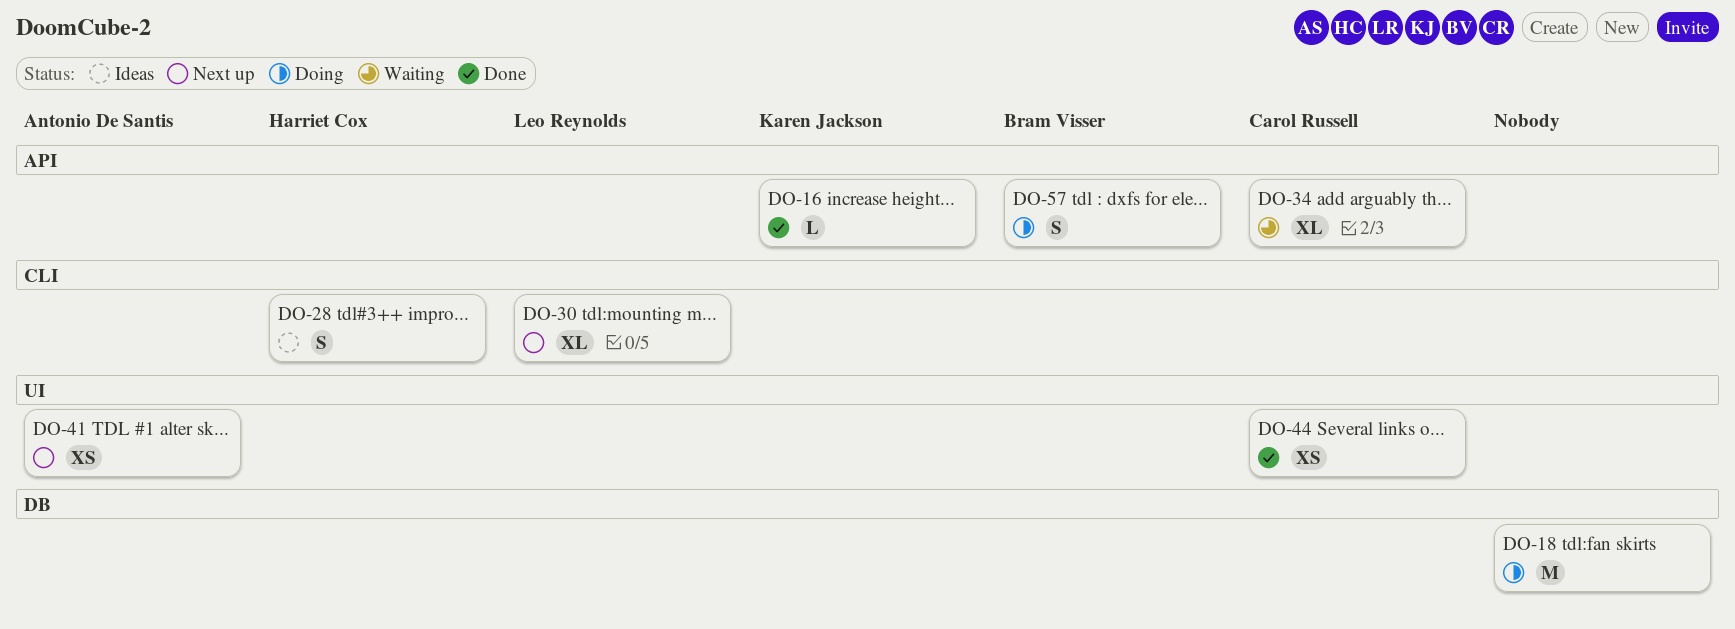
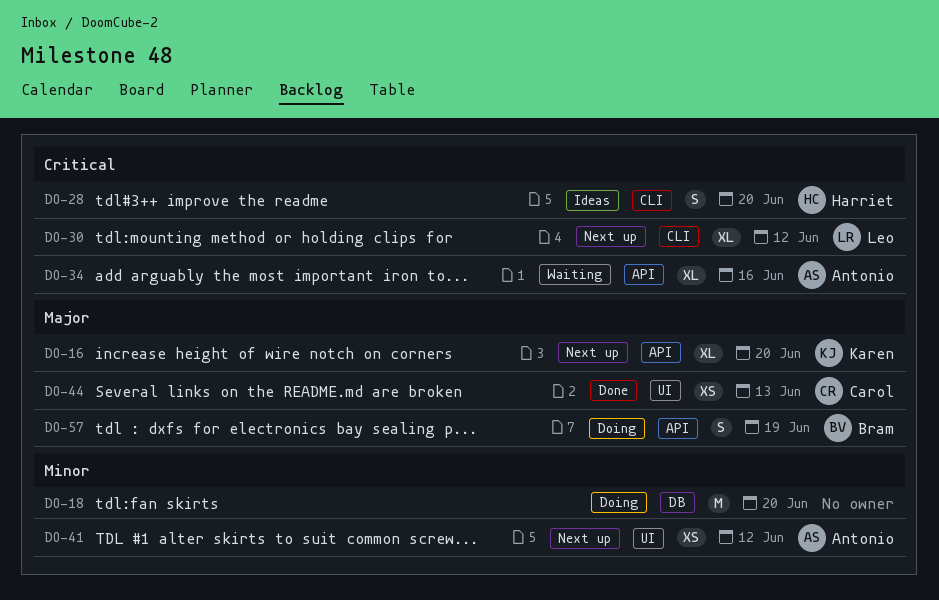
DO-16, status: Done -> Next up
DO-16, estimate: L -> XL
DO-34, owner: Carol Russell -> Antonio De Santis

